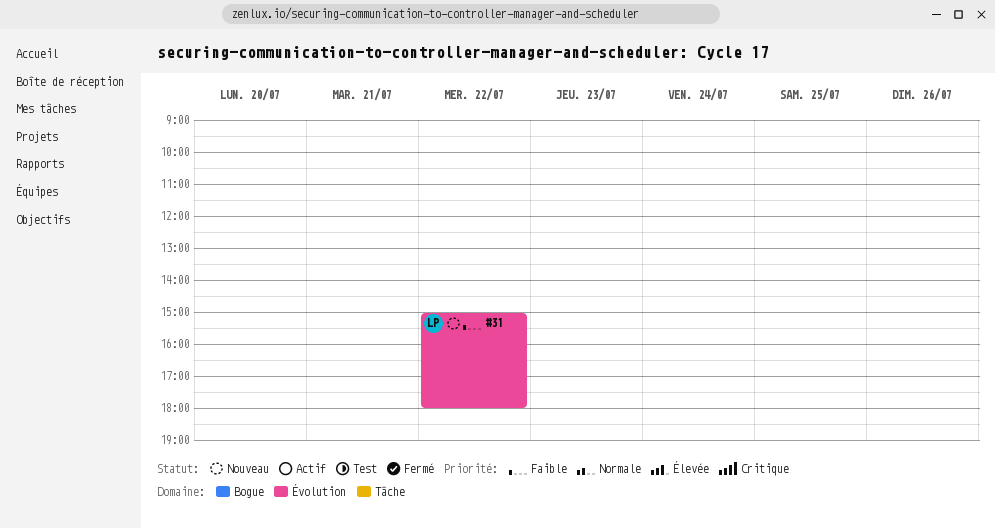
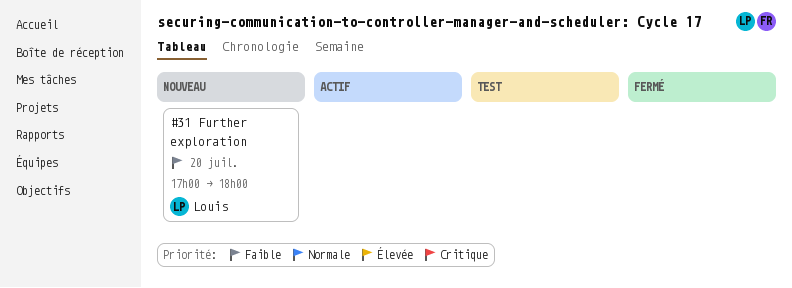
#31, day: Jul 22 -> Jul 20
#31, begins: 15:00 -> 17:00

